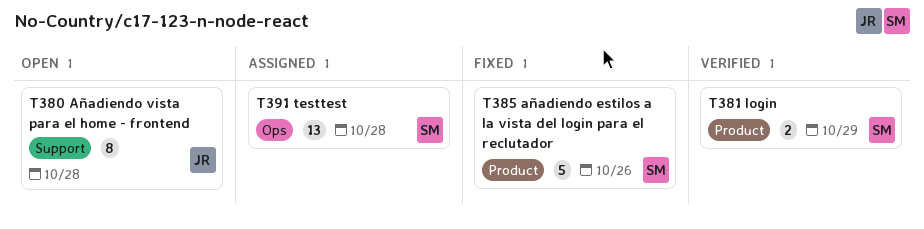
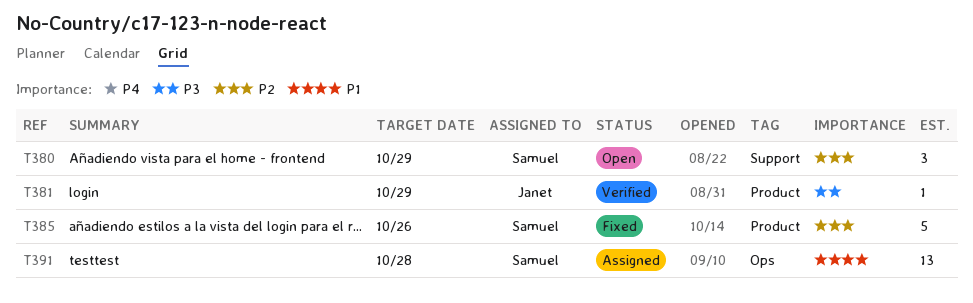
T380, owner: Janet -> Samuel
T380, estimate: 8 -> 3
T380, due: Oct 28 -> Oct 29
T381, owner: Samuel -> Janet
T381, estimate: 2 -> 1

